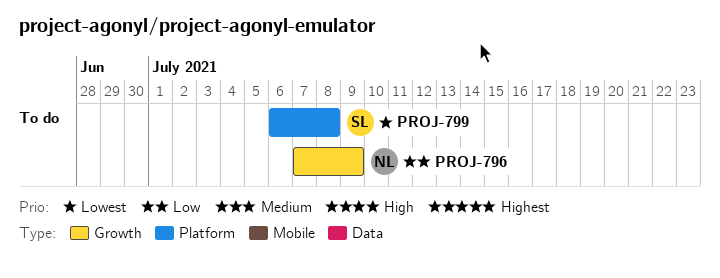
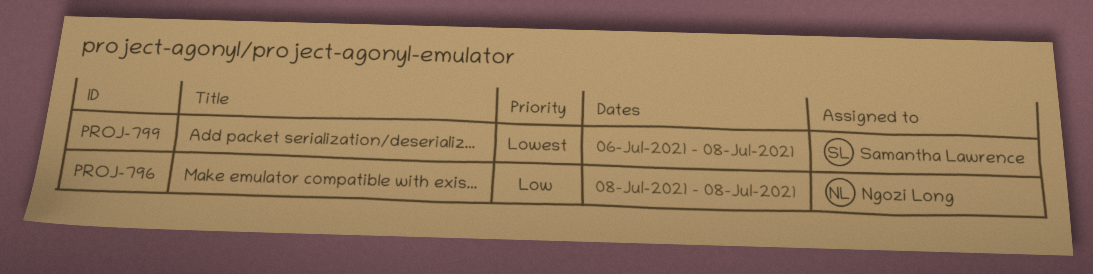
PROJ-796, start: Jul 7 -> Jul 8
PROJ-796, due: Jul 9 -> Jul 8

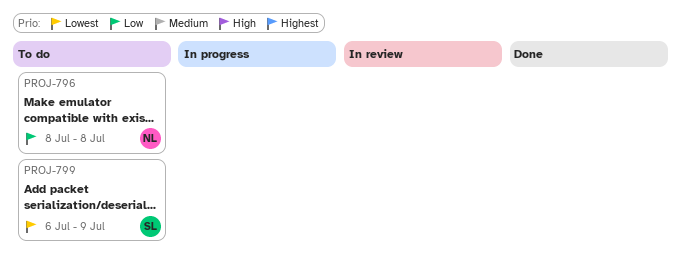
PROJ-799, due: Jul 8 -> Jul 9

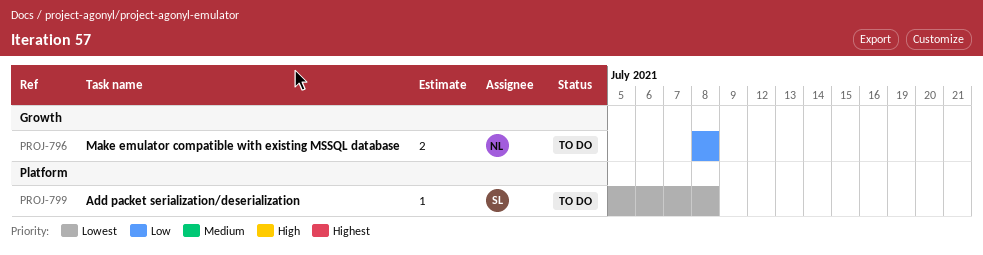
PROJ-799, start: Jul 6 -> Jul 5
PROJ-799, due: Jul 9 -> Jul 8

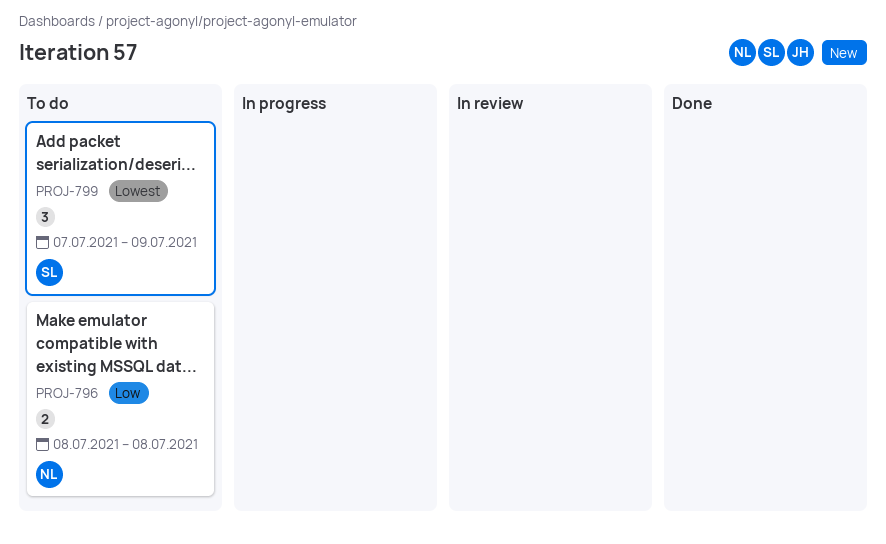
PROJ-799, estimate: 1 -> 3
PROJ-799, start: Jul 5 -> Jul 7
PROJ-799, due: Jul 8 -> Jul 9

